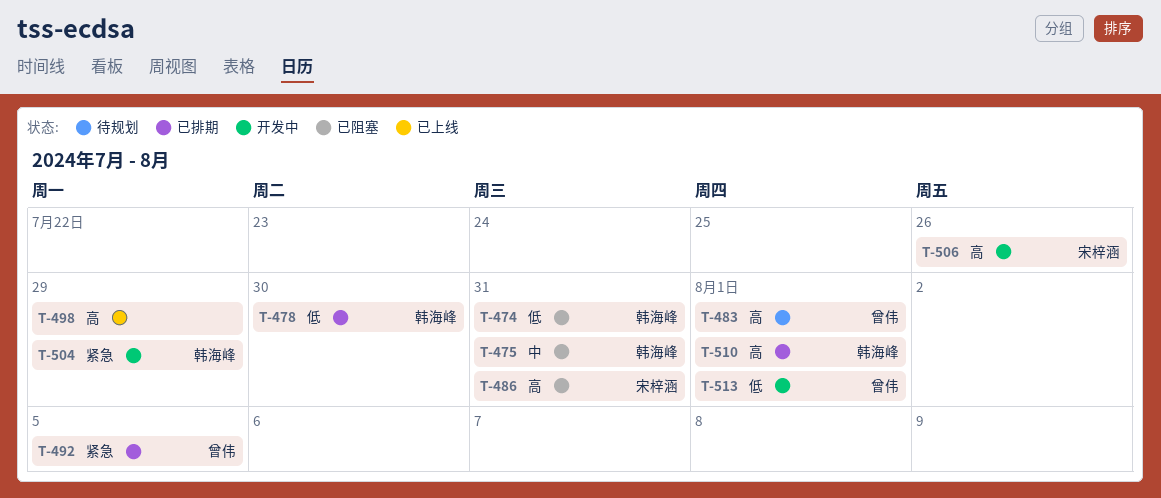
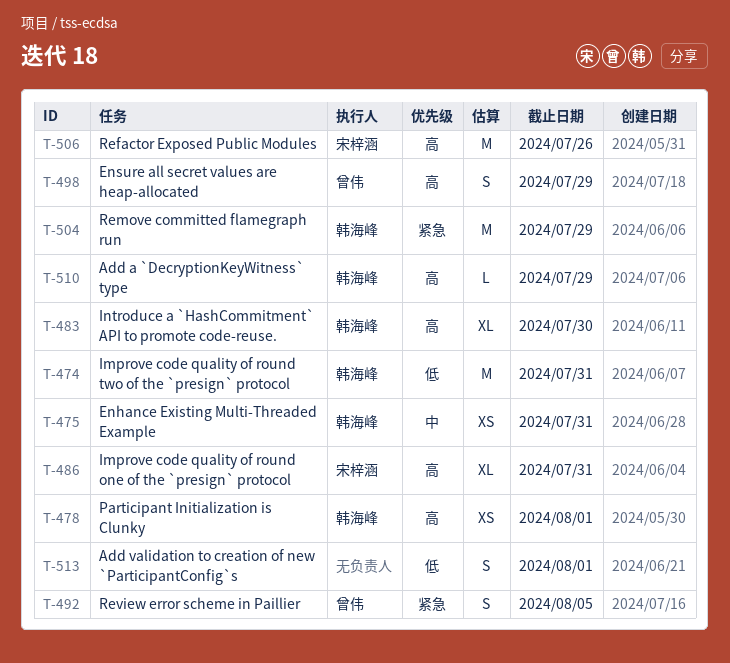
T-478, priority: 低 -> 高
T-478, due: Jul 30 -> Aug 1
T-483, owner: 曾伟 -> 韩海峰
T-483, due: Aug 1 -> Jul 30
T-498, owner: none -> 曾伟
T-510, due: Aug 1 -> Jul 29
T-513, owner: 曾伟 -> none

